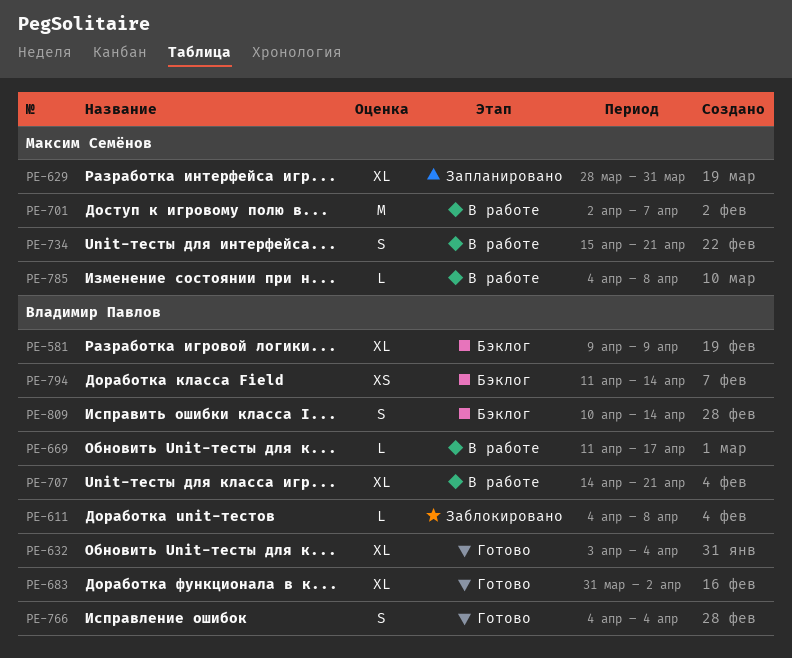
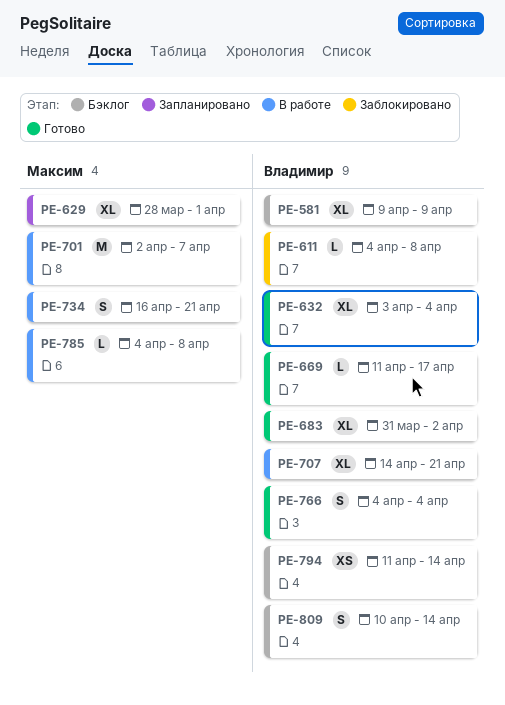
PE-629, due: Mar 31 -> Apr 1
PE-669, status: В работе -> Готово
PE-734, start: Apr 15 -> Apr 16

